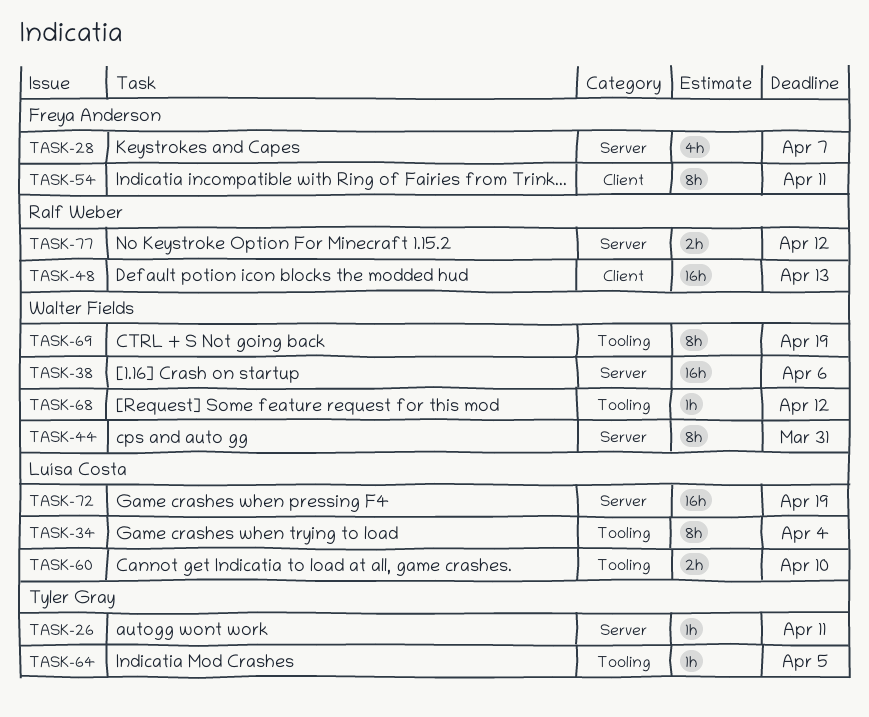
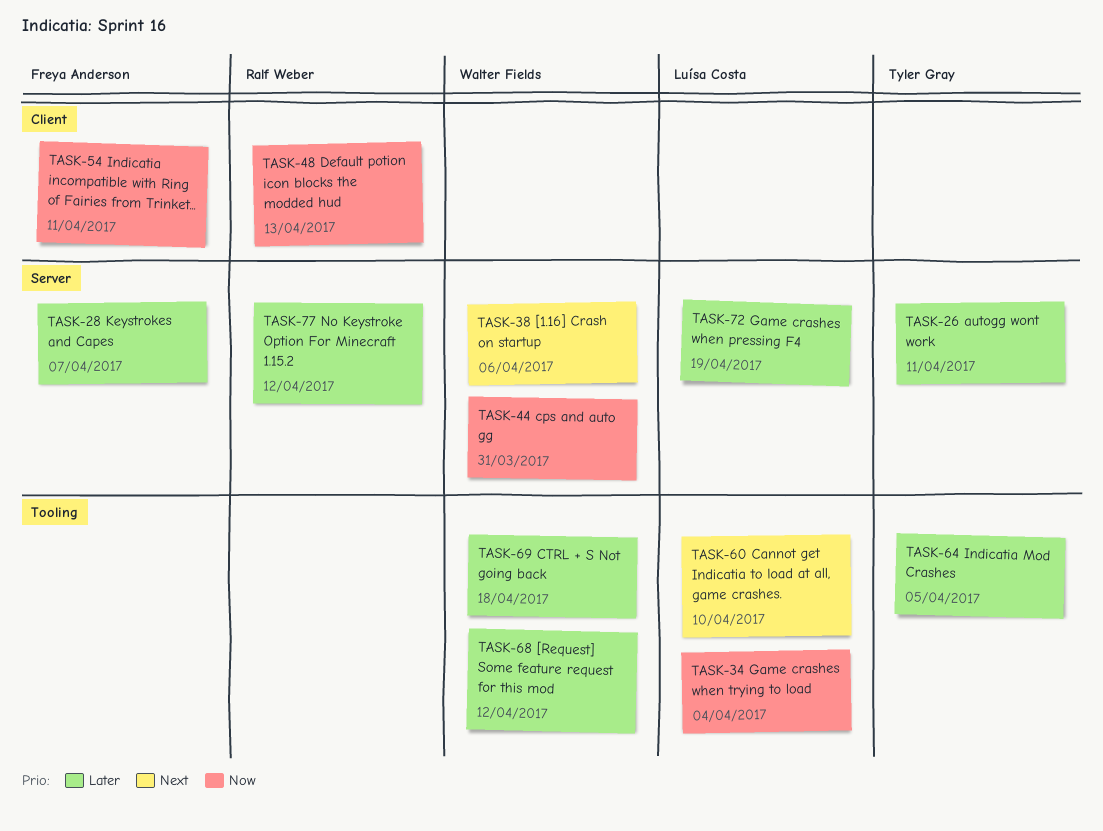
TASK-69, due: Apr 19 -> Apr 18

